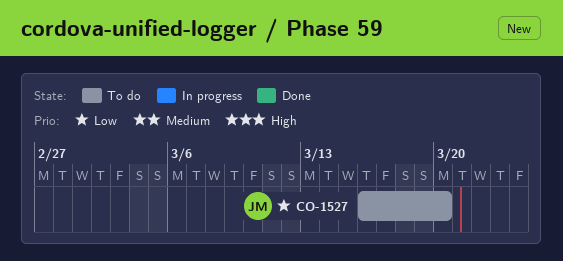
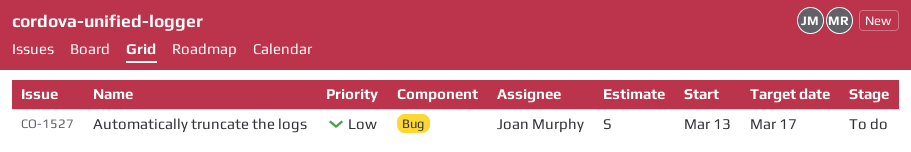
CO-1527, start: Mar 16 -> Mar 13
CO-1527, due: Mar 20 -> Mar 17

